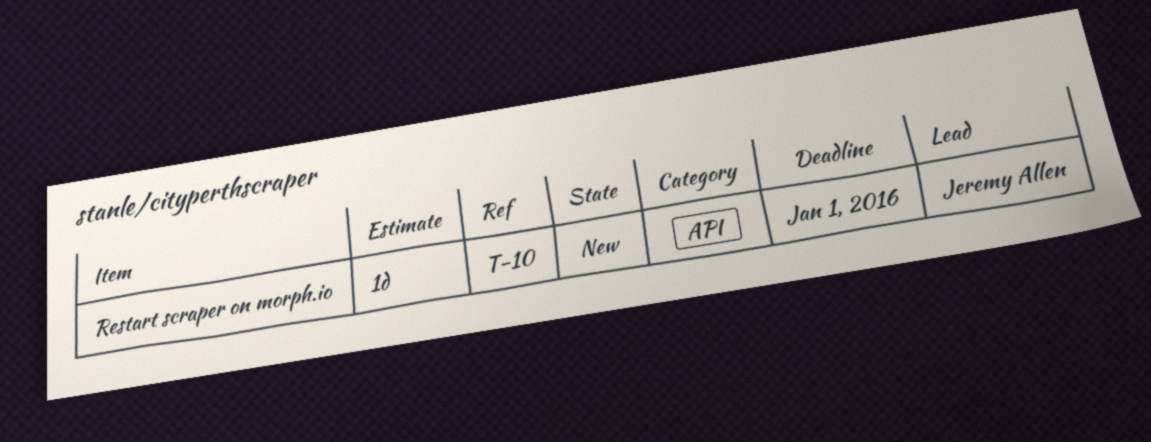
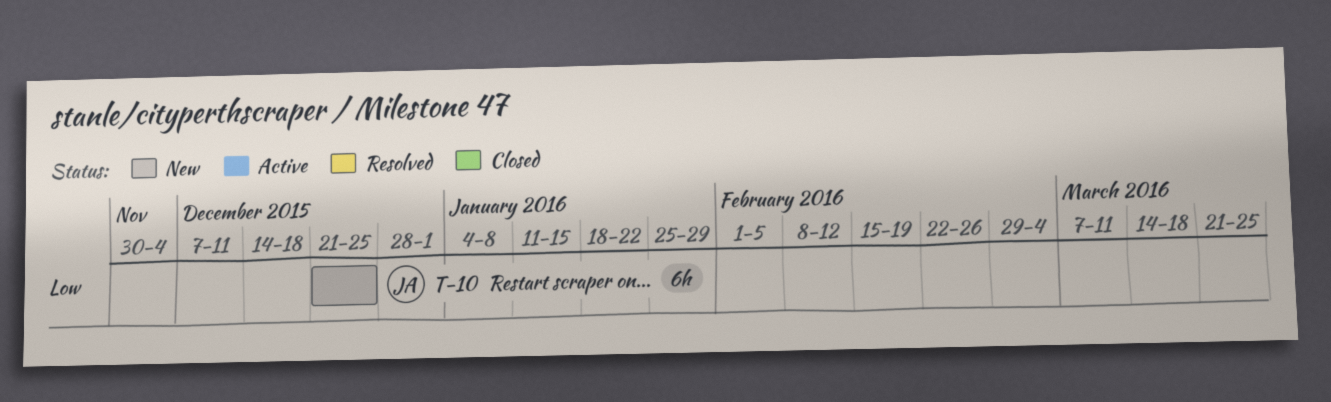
T-10, estimate: 1d -> 6h
T-10, due: Jan 1 -> Dec 25

